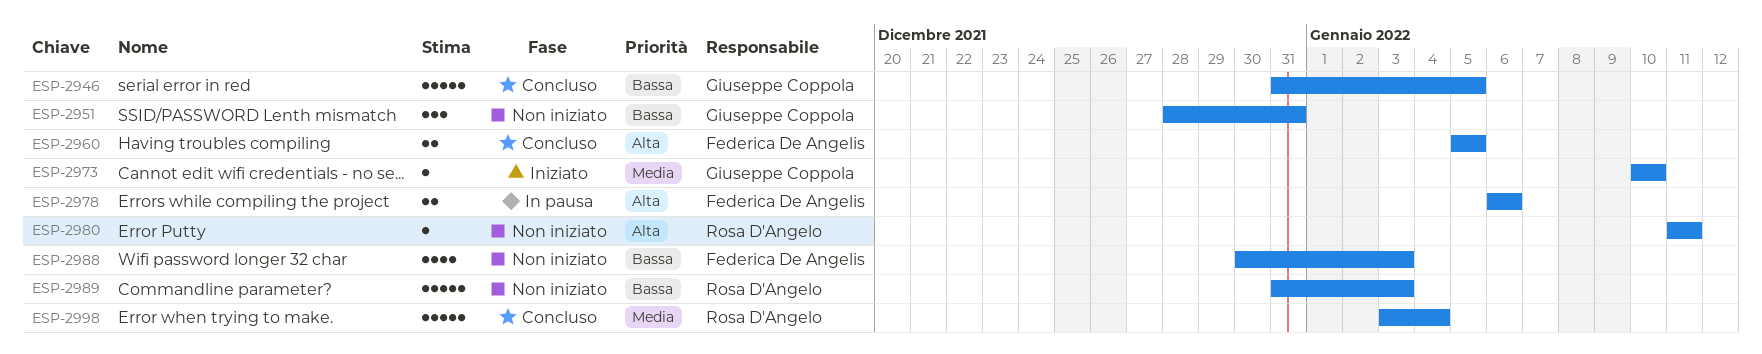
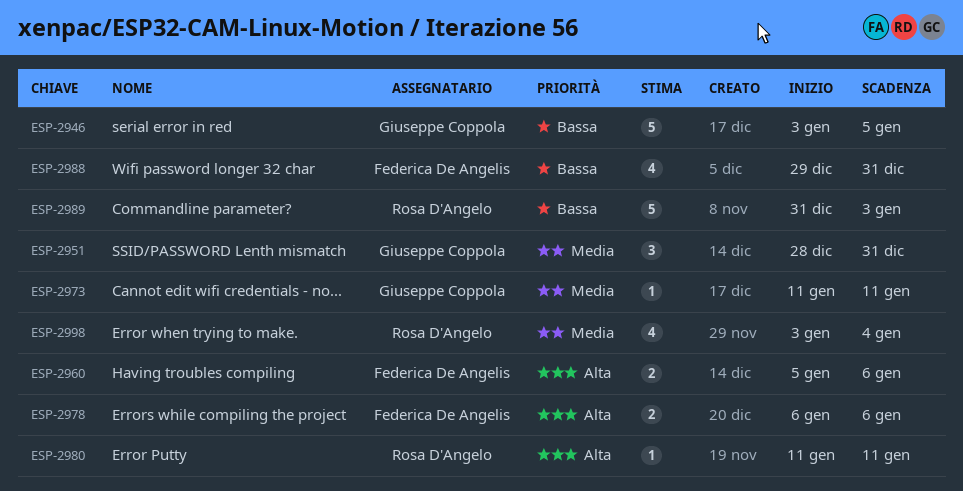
ESP-2946, start: Dec 31 -> Jan 3
ESP-2951, priority: Bassa -> Media
ESP-2960, due: Jan 5 -> Jan 6
ESP-2973, start: Jan 10 -> Jan 11
ESP-2973, due: Jan 10 -> Jan 11
ESP-2988, start: Dec 30 -> Dec 29
ESP-2988, due: Jan 3 -> Dec 31
ESP-2998, estimate: 5 -> 4

